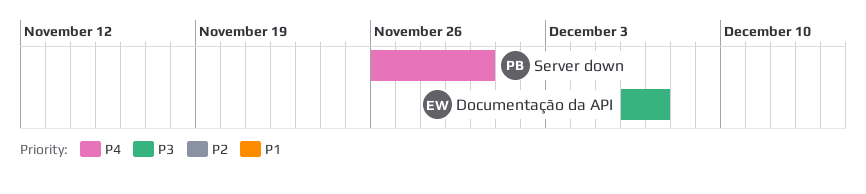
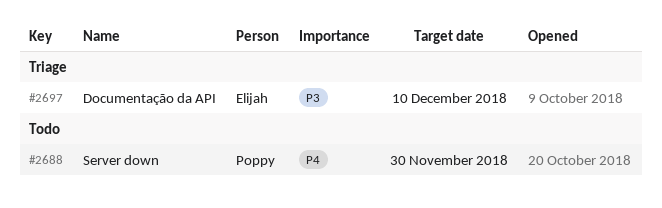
Documentação da API, due: Dec 7 -> Dec 10

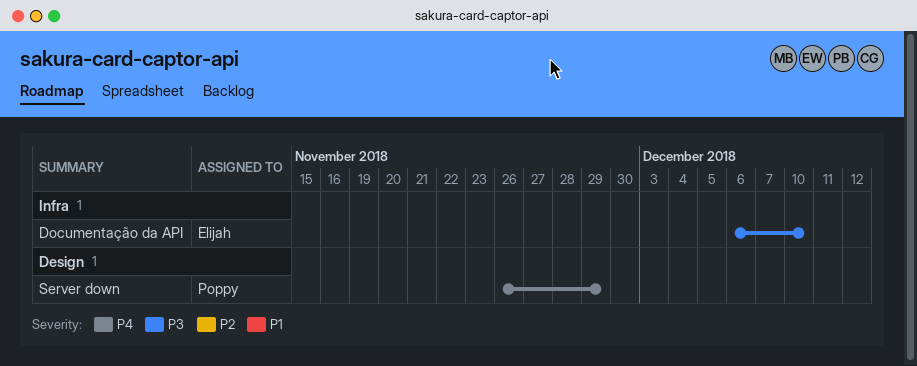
Server down, due: Nov 30 -> Nov 29

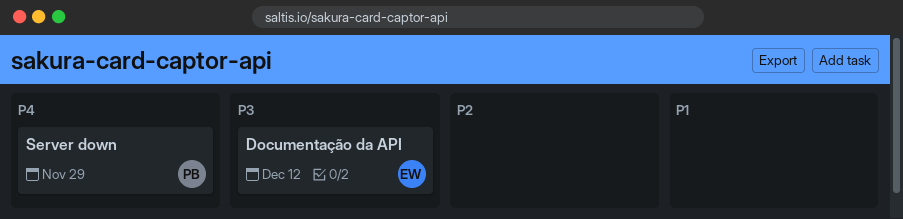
Documentação da API, due: Dec 10 -> Dec 12

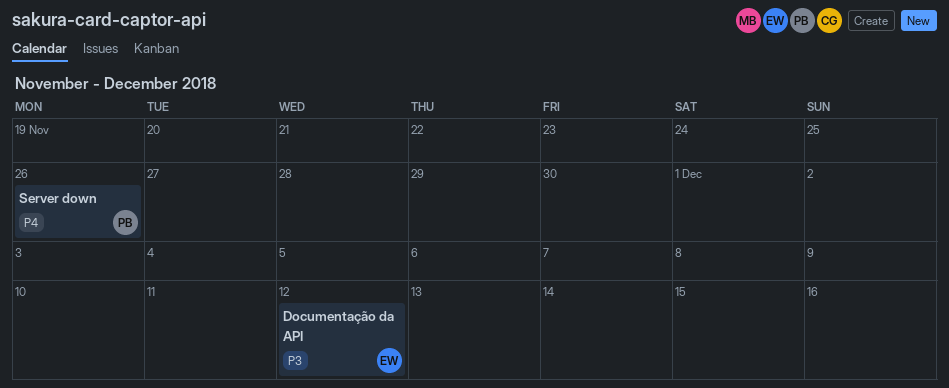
Server down, due: Nov 29 -> Nov 26

